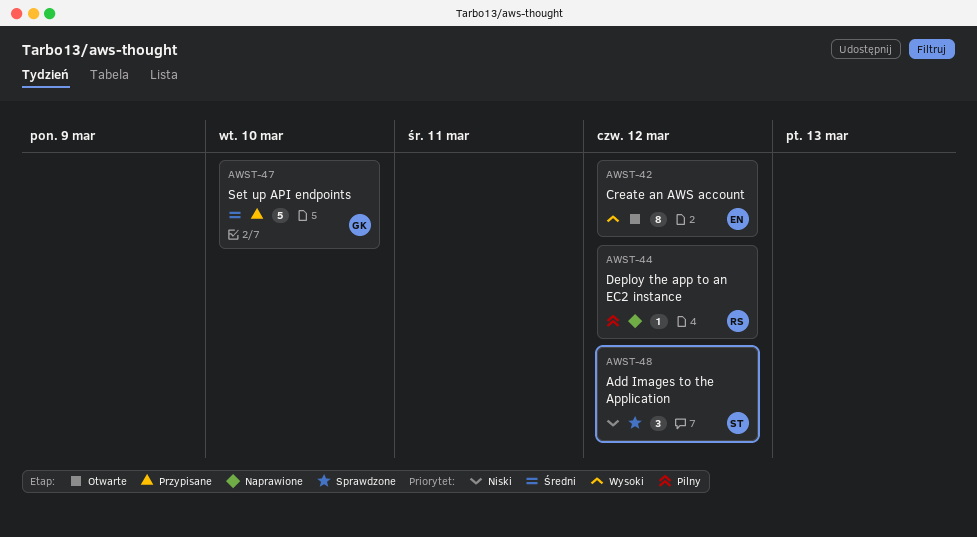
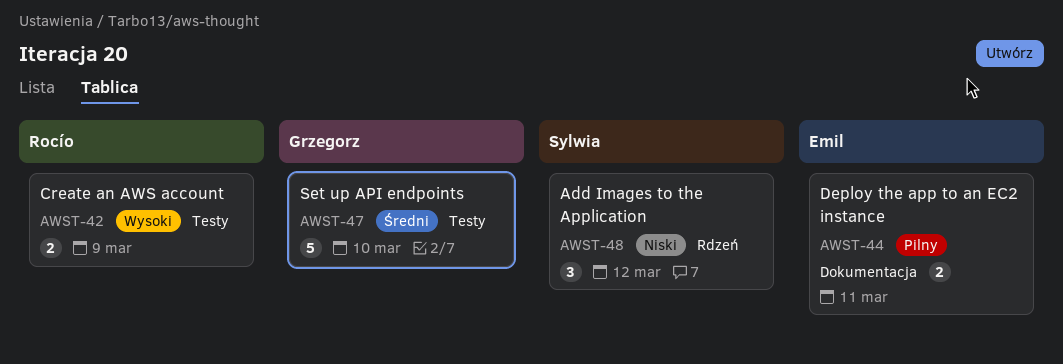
AWST-42, owner: Emil -> Rocío
AWST-42, estimate: 8 -> 2
AWST-42, due: Mar 12 -> Mar 9
AWST-44, owner: Rocío -> Emil
AWST-44, estimate: 1 -> 2
AWST-44, due: Mar 12 -> Mar 11

